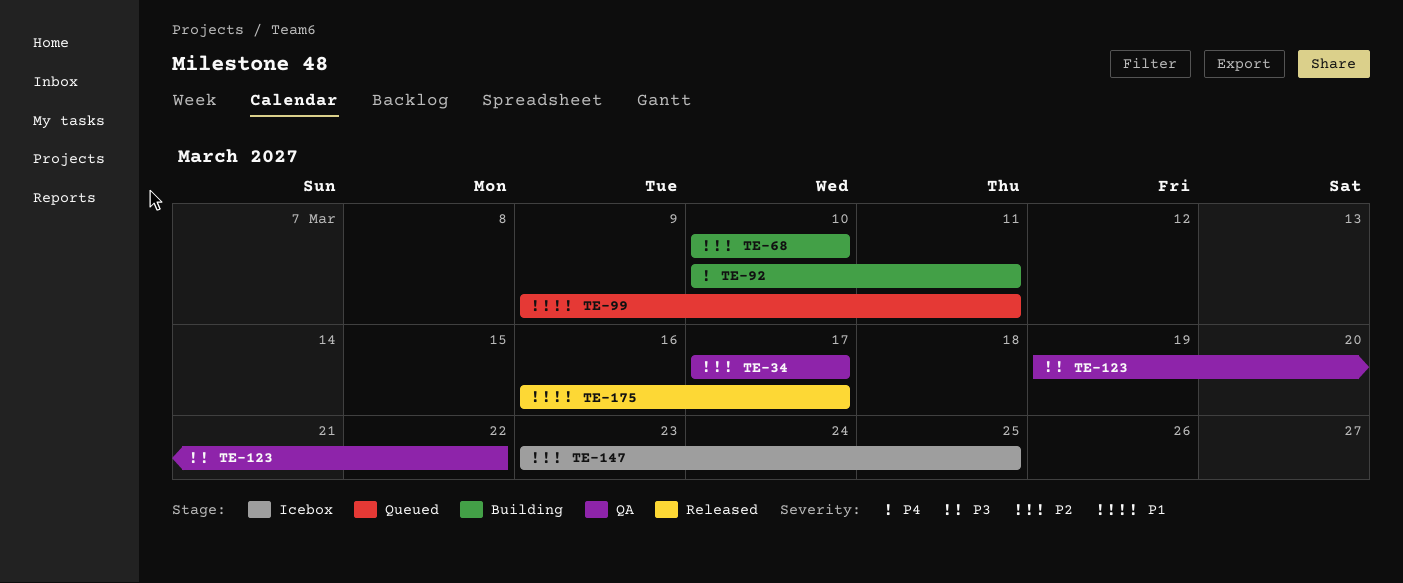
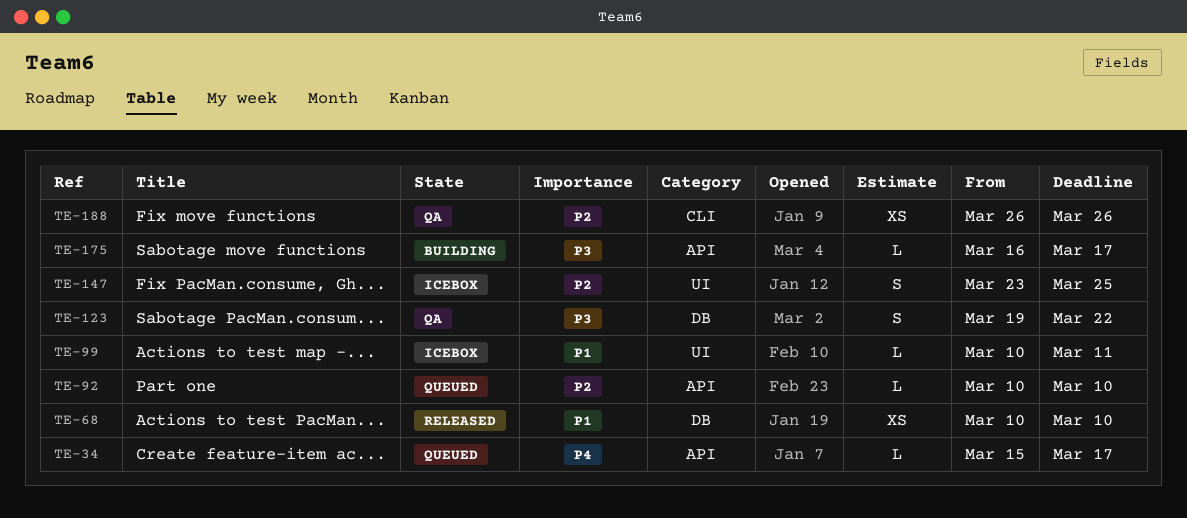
TE-34, status: QA -> Queued
TE-34, priority: P2 -> P4
TE-34, start: Mar 17 -> Mar 15
TE-68, status: Building -> Released
TE-68, priority: P2 -> P1
TE-92, status: Building -> Queued
TE-92, priority: P4 -> P2
TE-92, due: Mar 11 -> Mar 10
TE-99, status: Queued -> Icebox
TE-99, start: Mar 9 -> Mar 10
TE-175, status: Released -> Building
TE-175, priority: P1 -> P3
TE-188: none -> present

